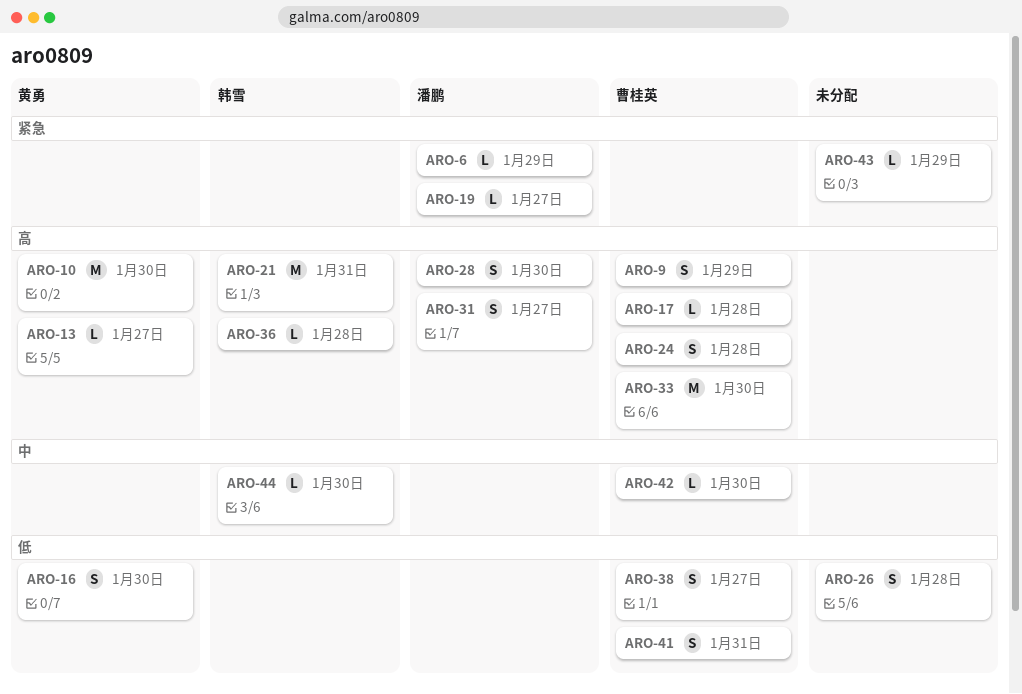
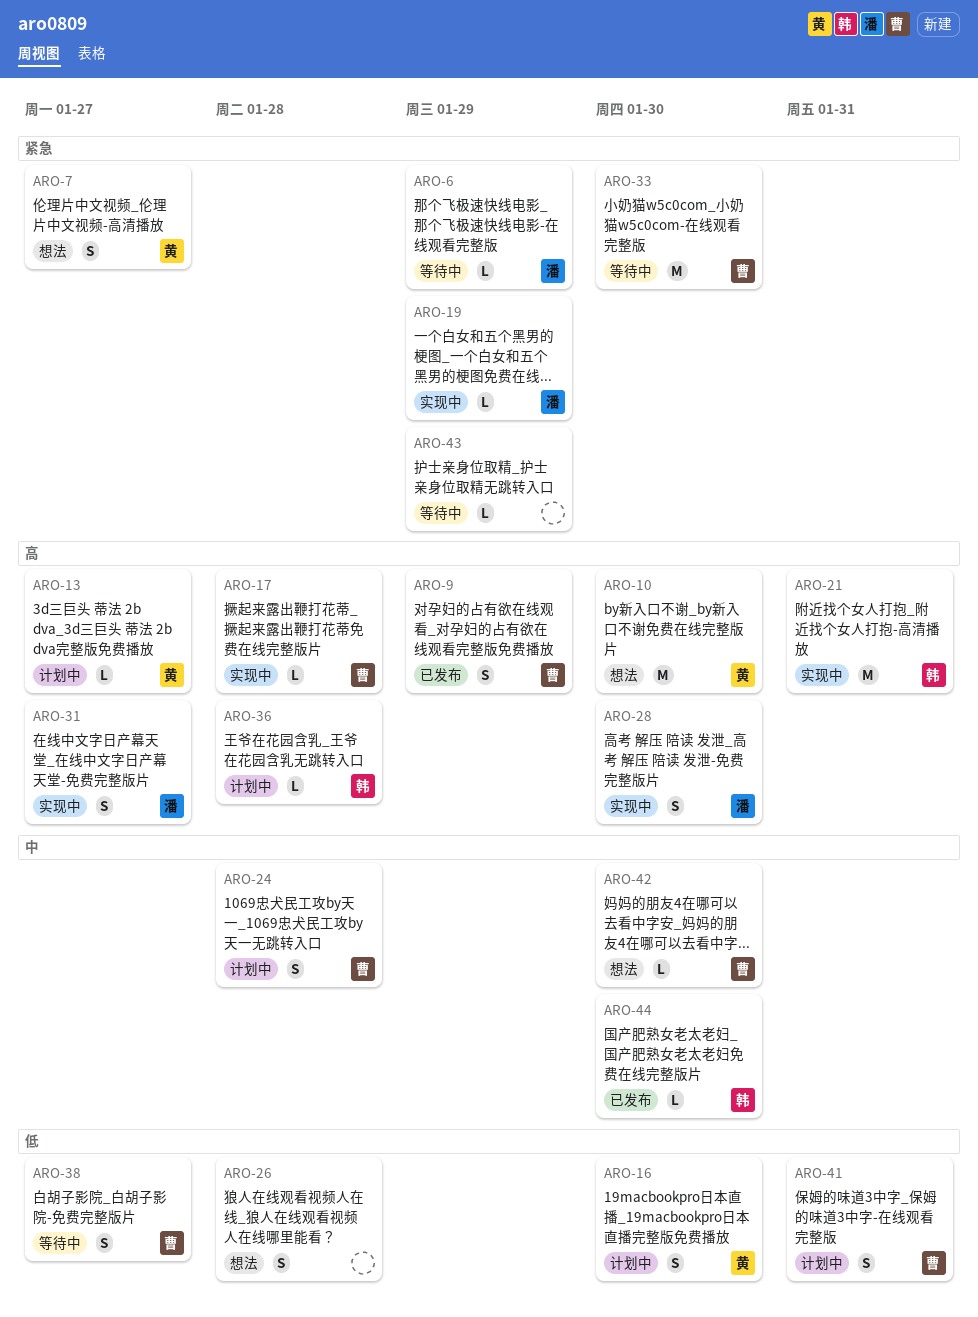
ARO-7: none -> present
ARO-19, due: Jan 27 -> Jan 29
ARO-24, priority: 高 -> 中
ARO-33, priority: 高 -> 紧急

